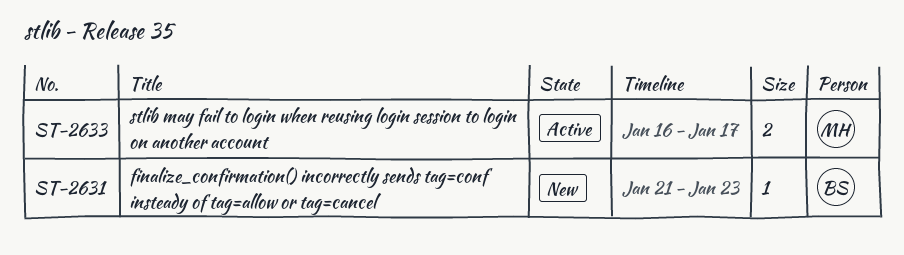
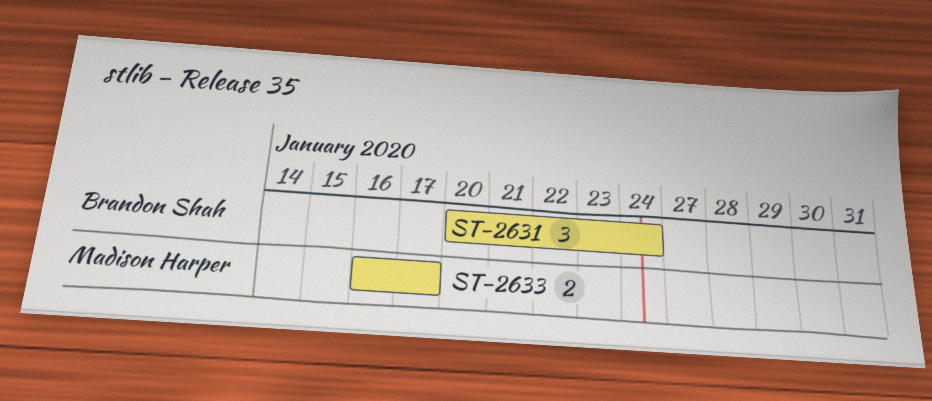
ST-2631, estimate: 1 -> 3
ST-2631, start: Jan 21 -> Jan 20
ST-2631, due: Jan 23 -> Jan 24

